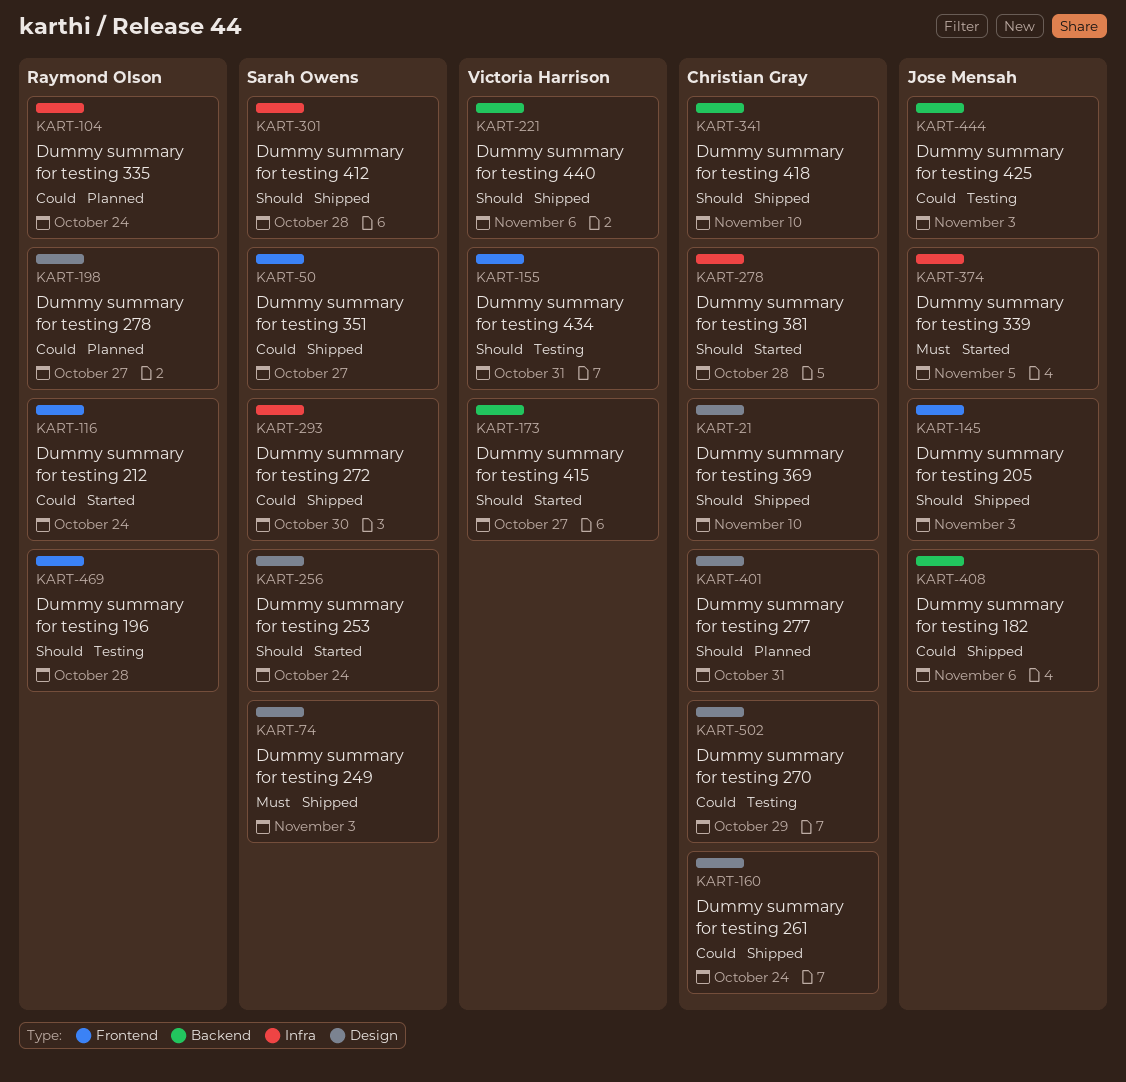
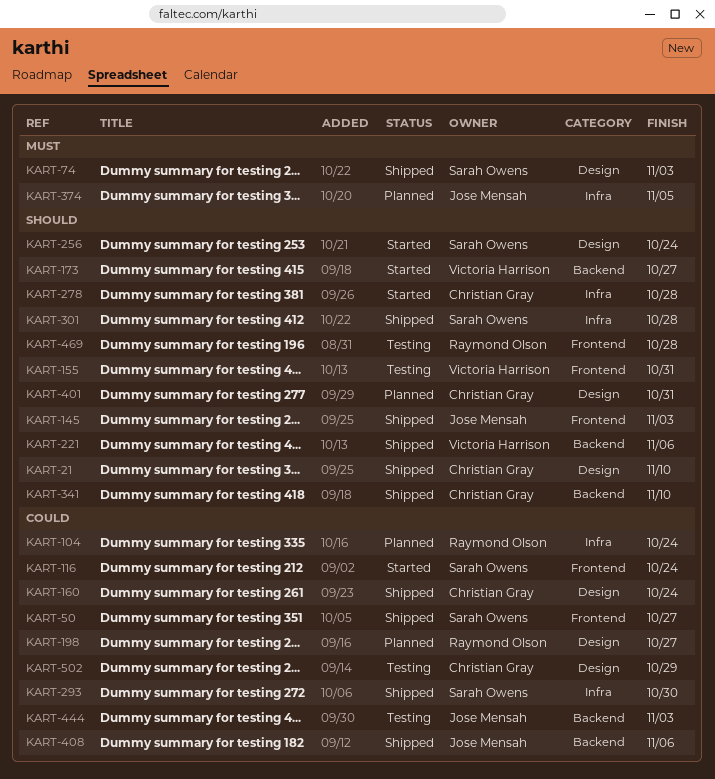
KART-116, owner: Raymond Olson -> Sarah Owens
KART-374, status: Started -> Planned

